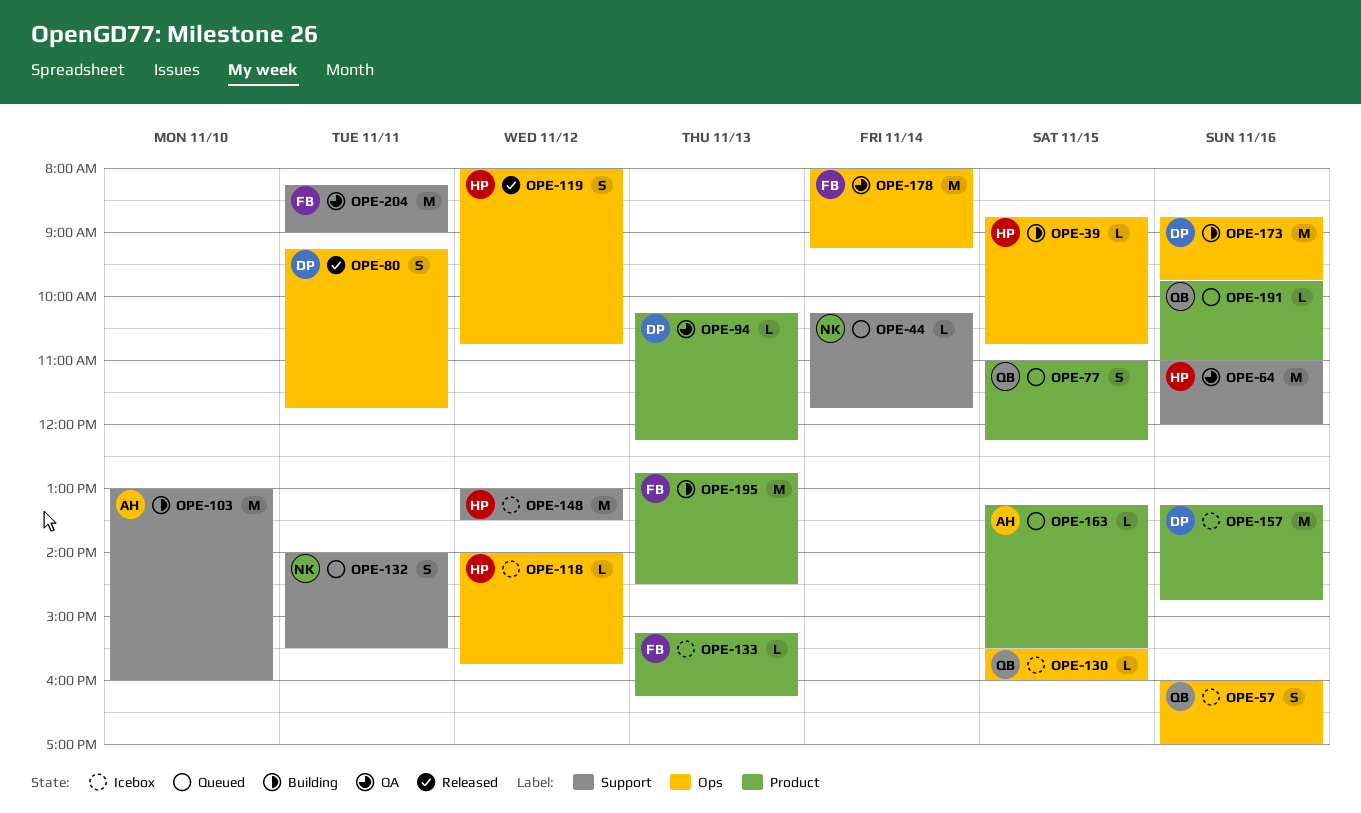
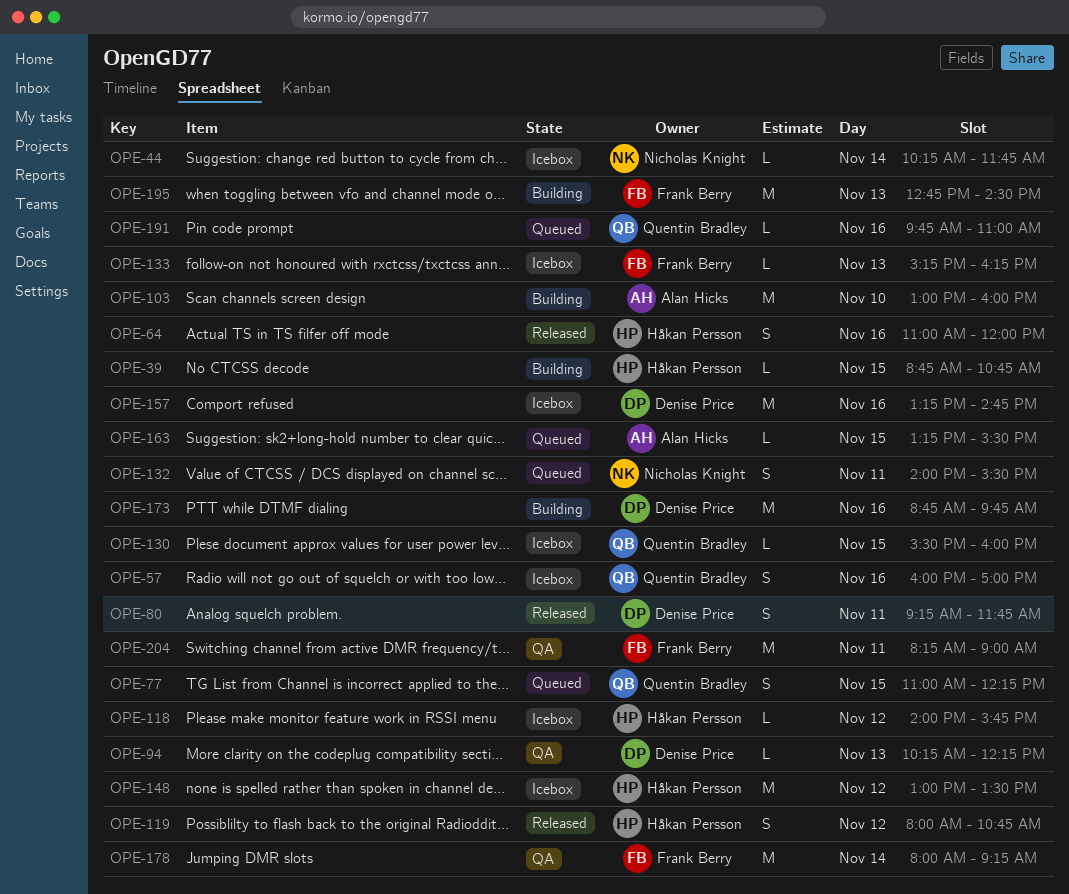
OPE-44, status: Queued -> Icebox
OPE-64, status: QA -> Released
OPE-64, estimate: M -> S

